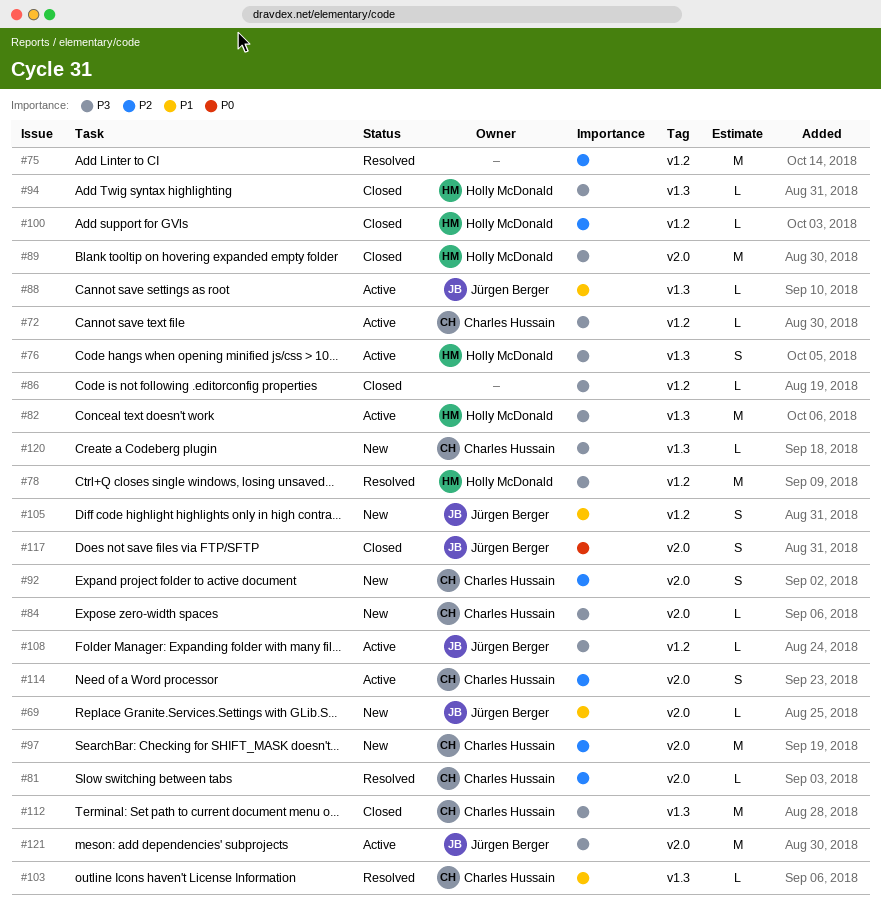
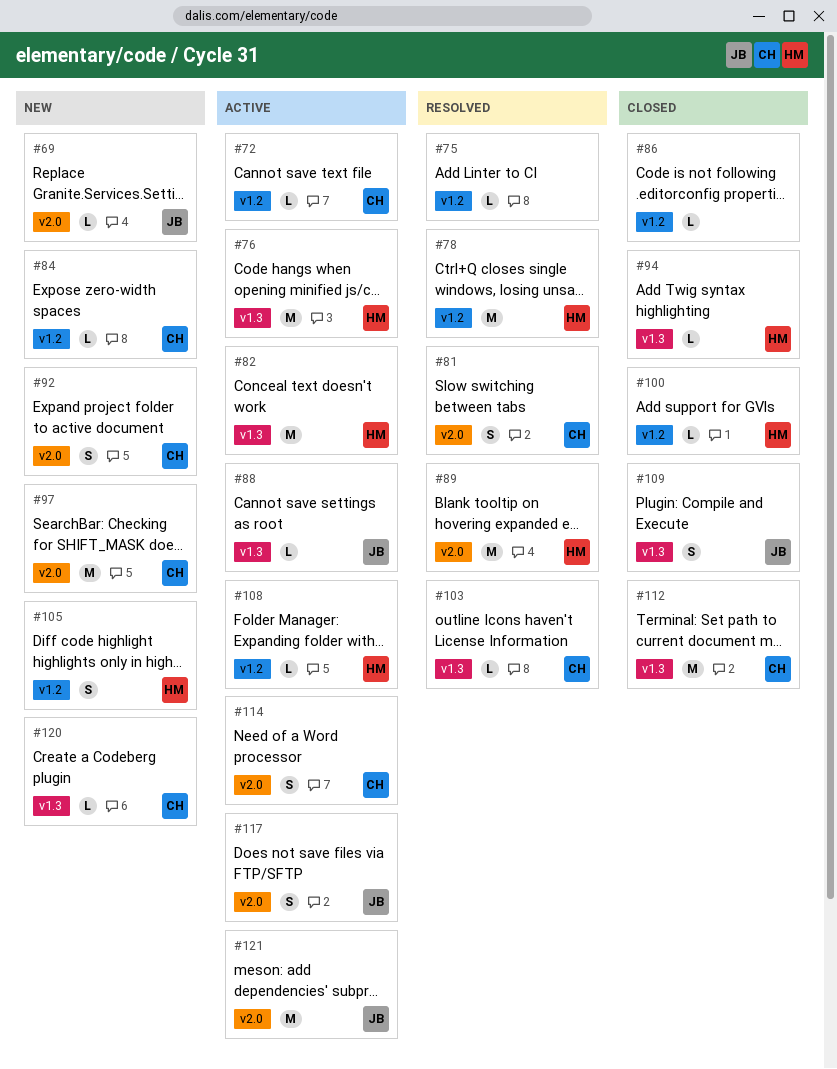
#75, estimate: M -> L
#76, estimate: S -> M
#81, estimate: L -> S
#84, label: v2.0 -> v1.2
#89, status: Closed -> Resolved
#105, owner: Jürgen Berger -> Holly McDonald
#108, owner: Jürgen Berger -> Holly McDonald
#109: none -> present
#117, status: Closed -> Active

